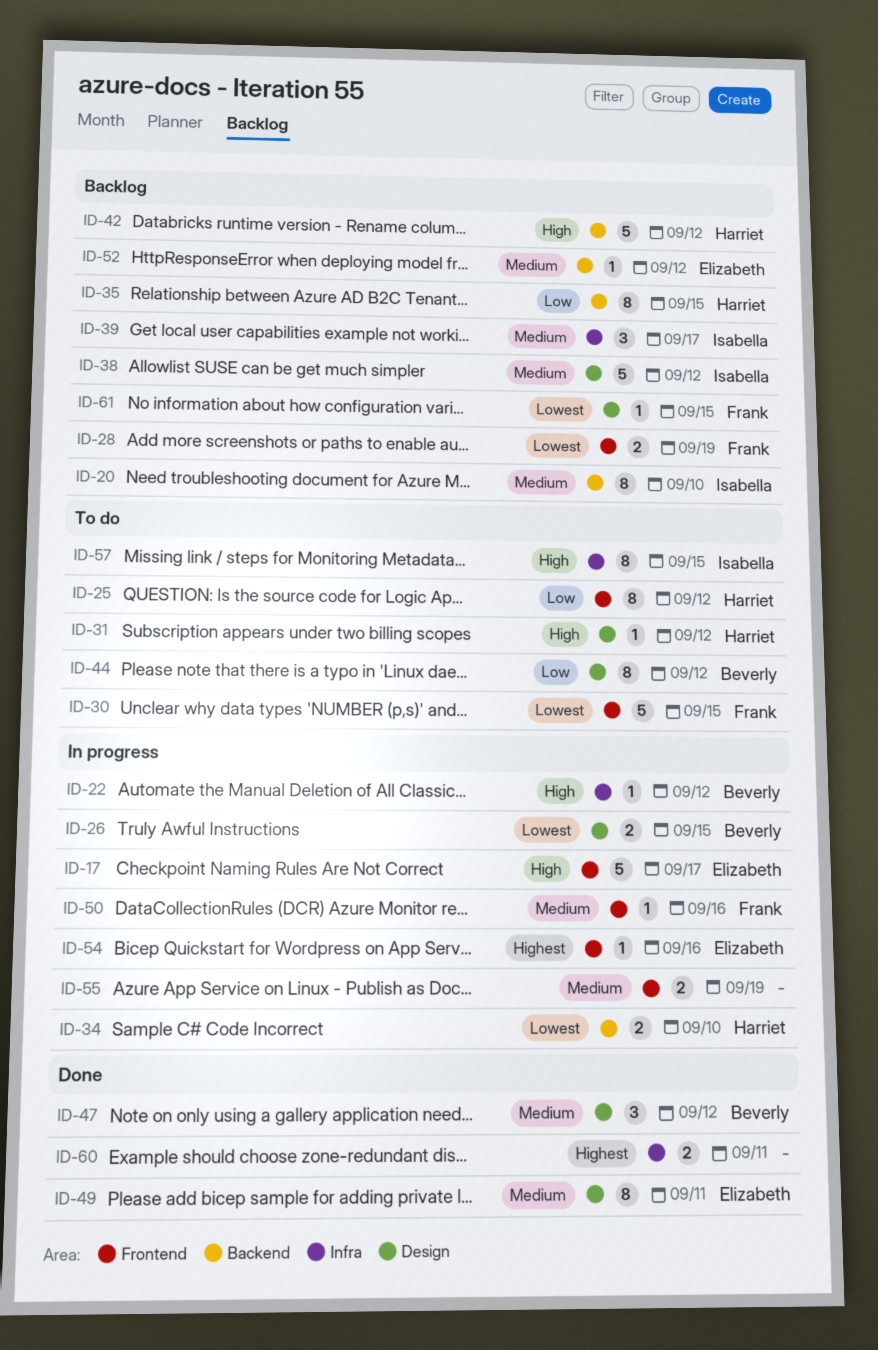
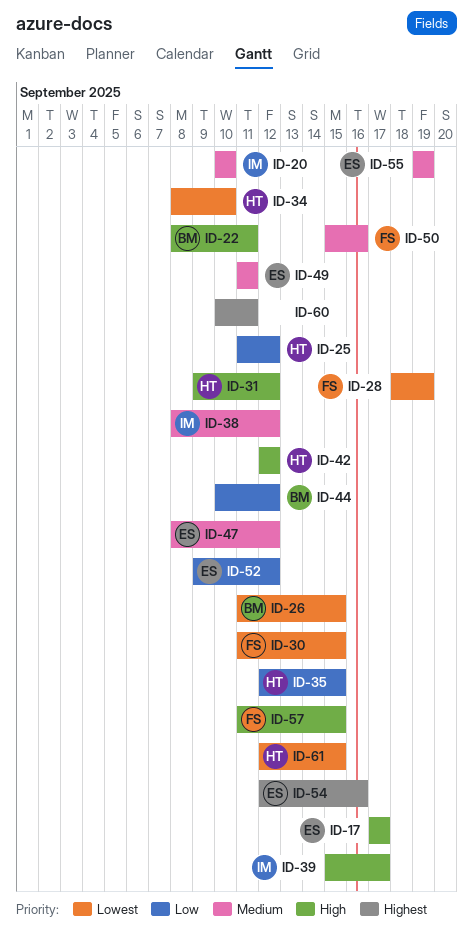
ID-22, due: Sep 12 -> Sep 11
ID-39, priority: Medium -> High
ID-47, owner: Beverly -> Elizabeth
ID-52, priority: Medium -> Low
ID-55, owner: none -> Elizabeth
ID-57, owner: Isabella -> Frank
ID-61, owner: Frank -> Harriet

